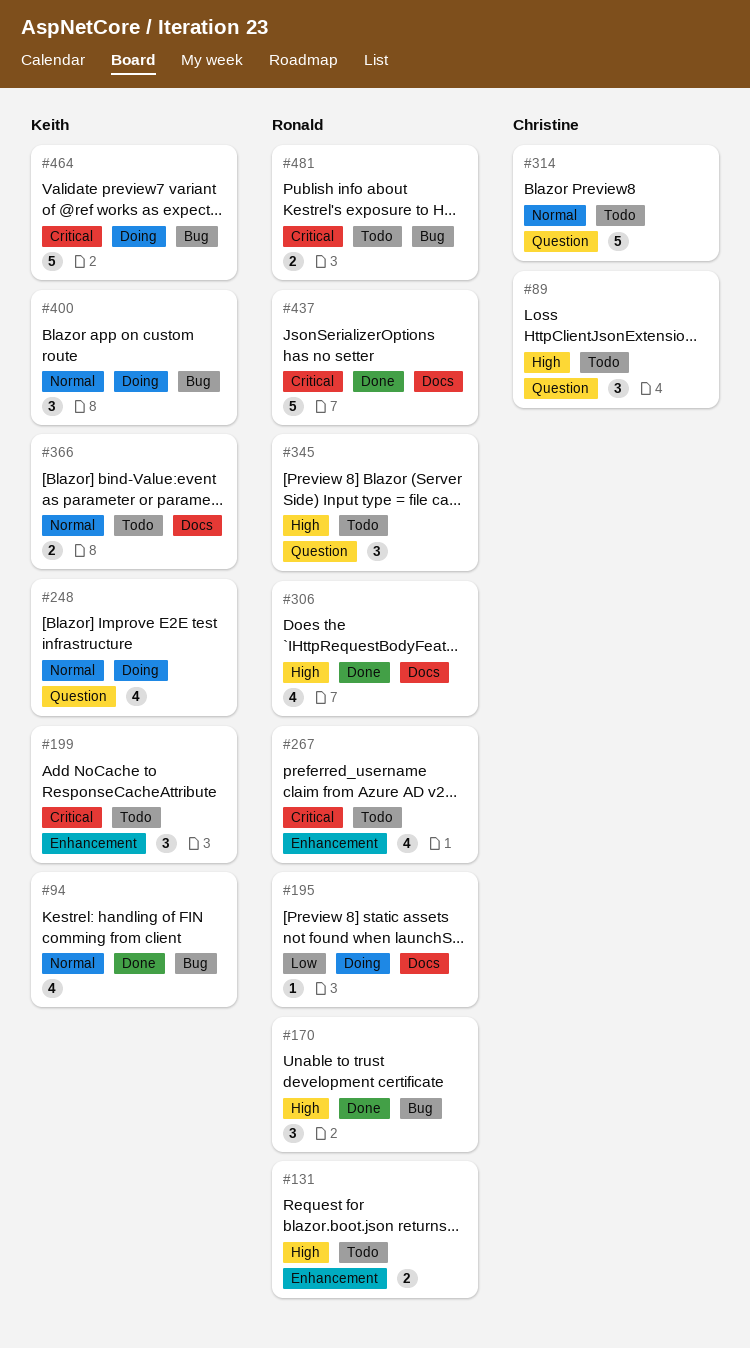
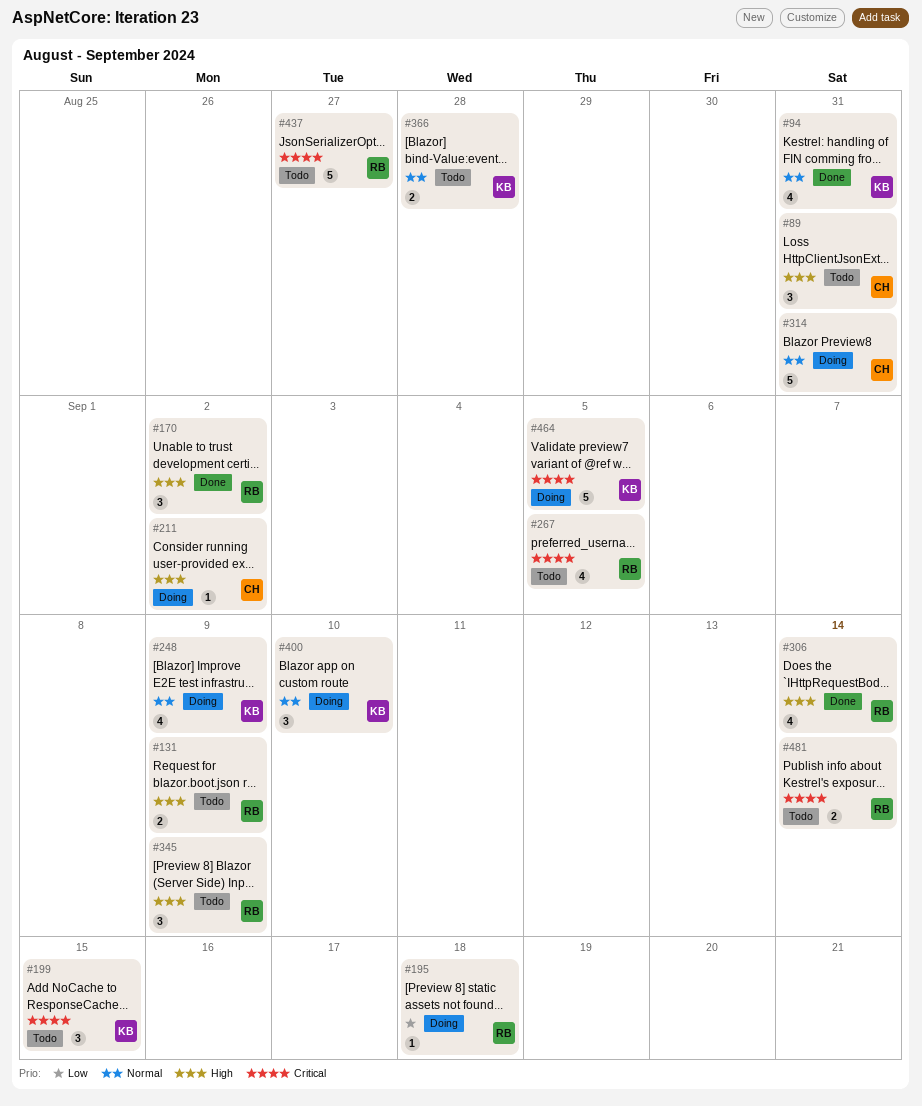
#211: none -> present
#314, status: Todo -> Doing
#437, status: Done -> Todo

